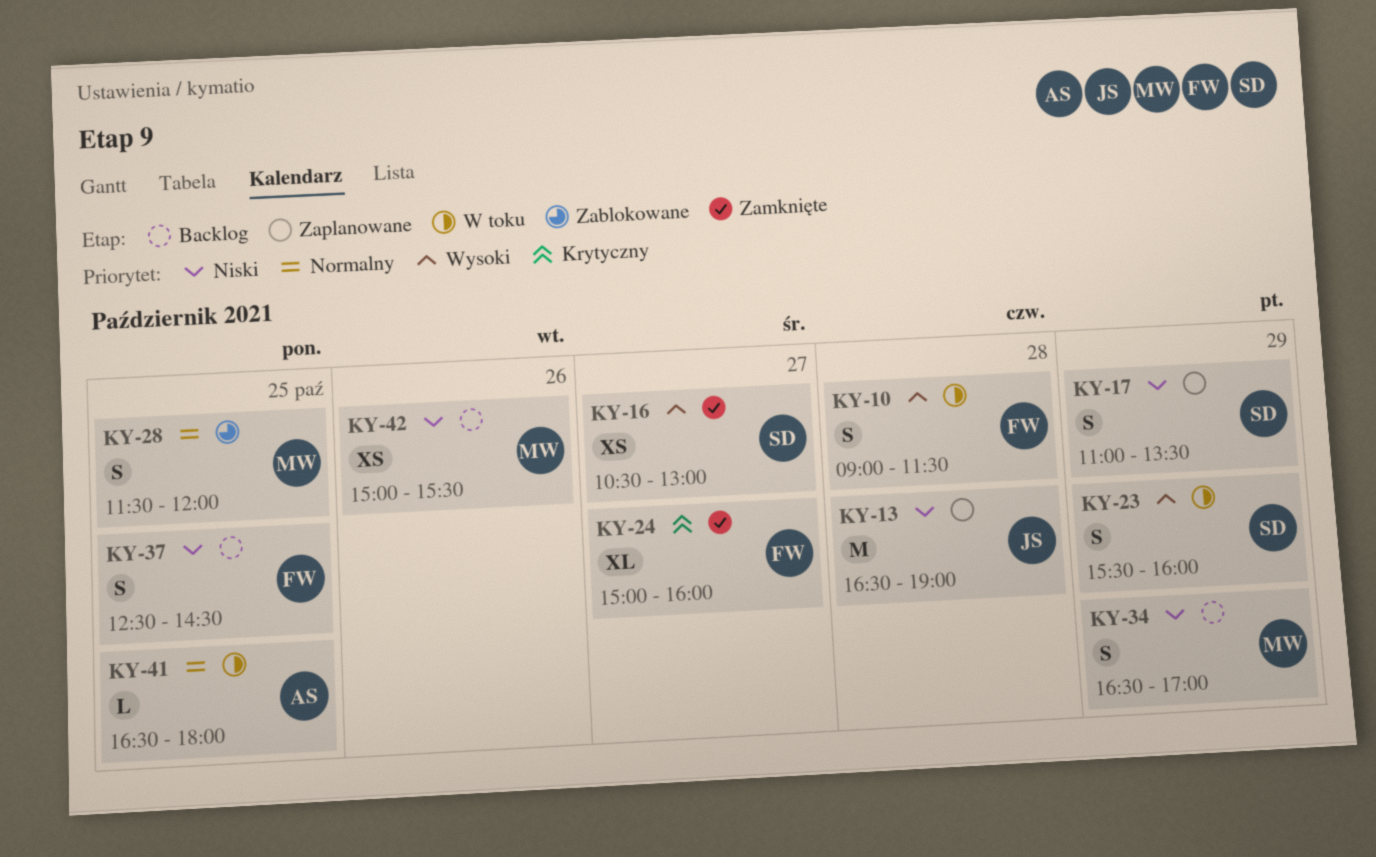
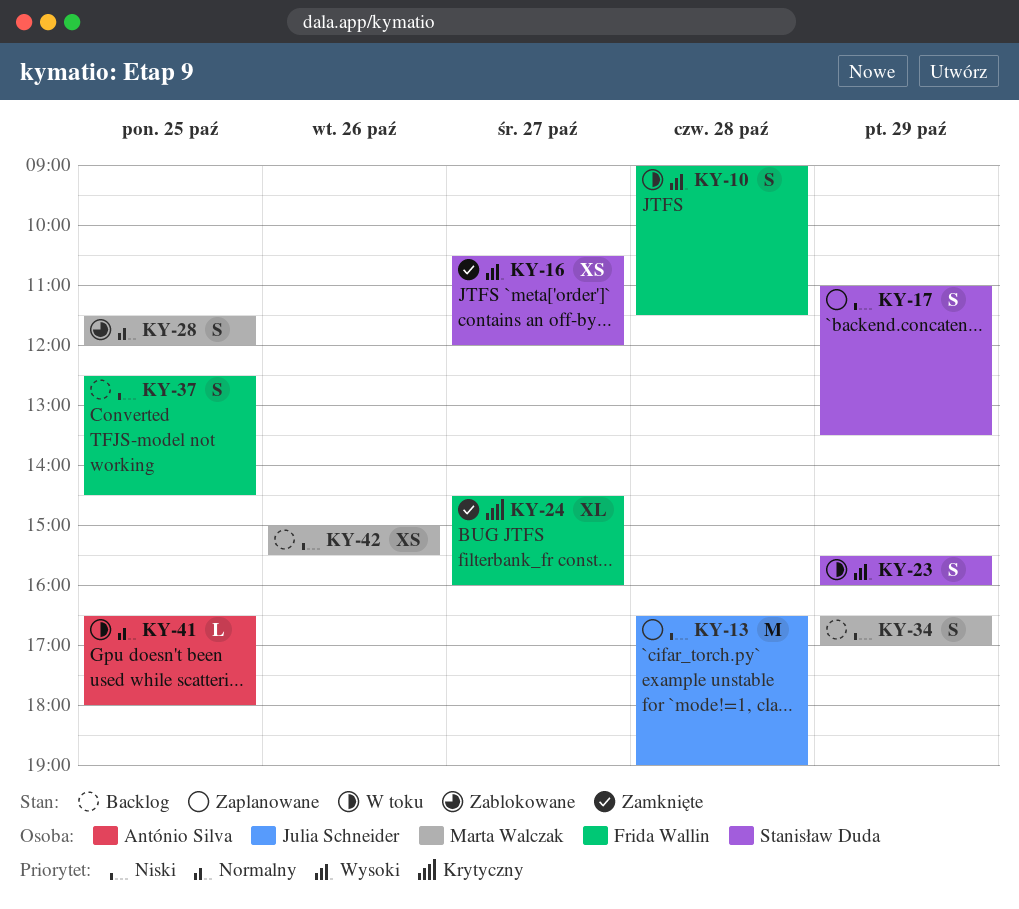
KY-16, ends: 13:00 -> 12:00
KY-24, begins: 15:00 -> 14:30

